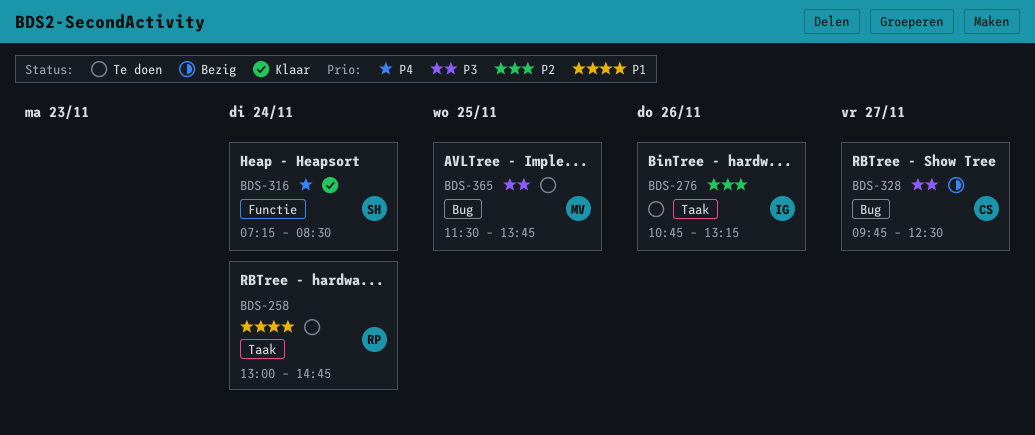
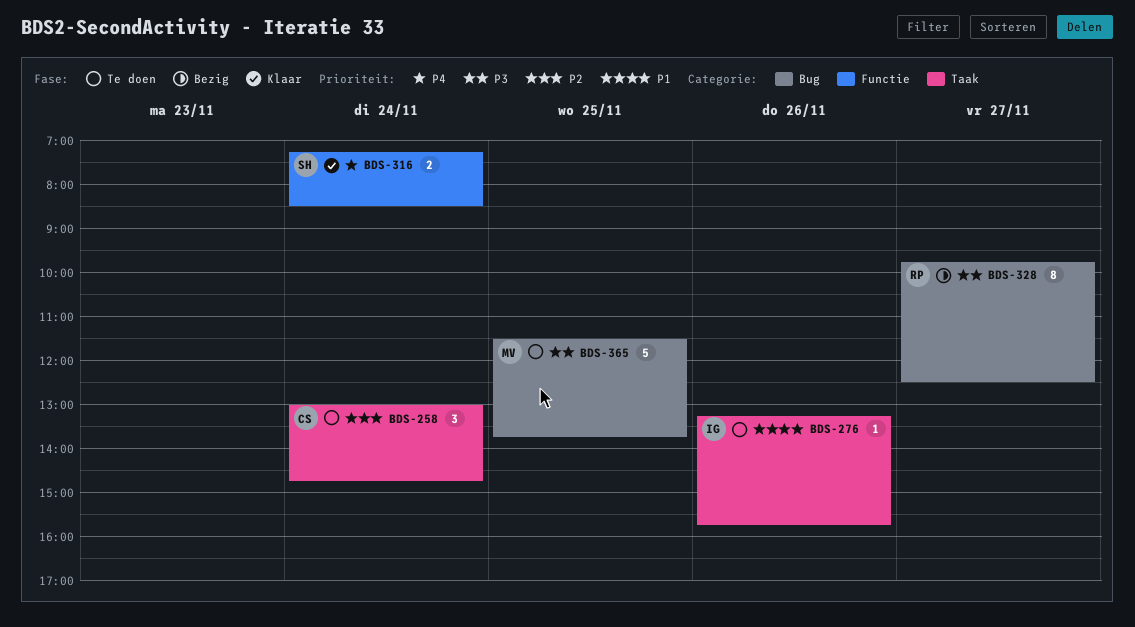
BDS-258, owner: RP -> CS
BDS-258, priority: P1 -> P2
BDS-276, priority: P2 -> P1
BDS-276, begins: 10:45 -> 13:15
BDS-276, ends: 13:15 -> 15:45
BDS-328, owner: CS -> RP

